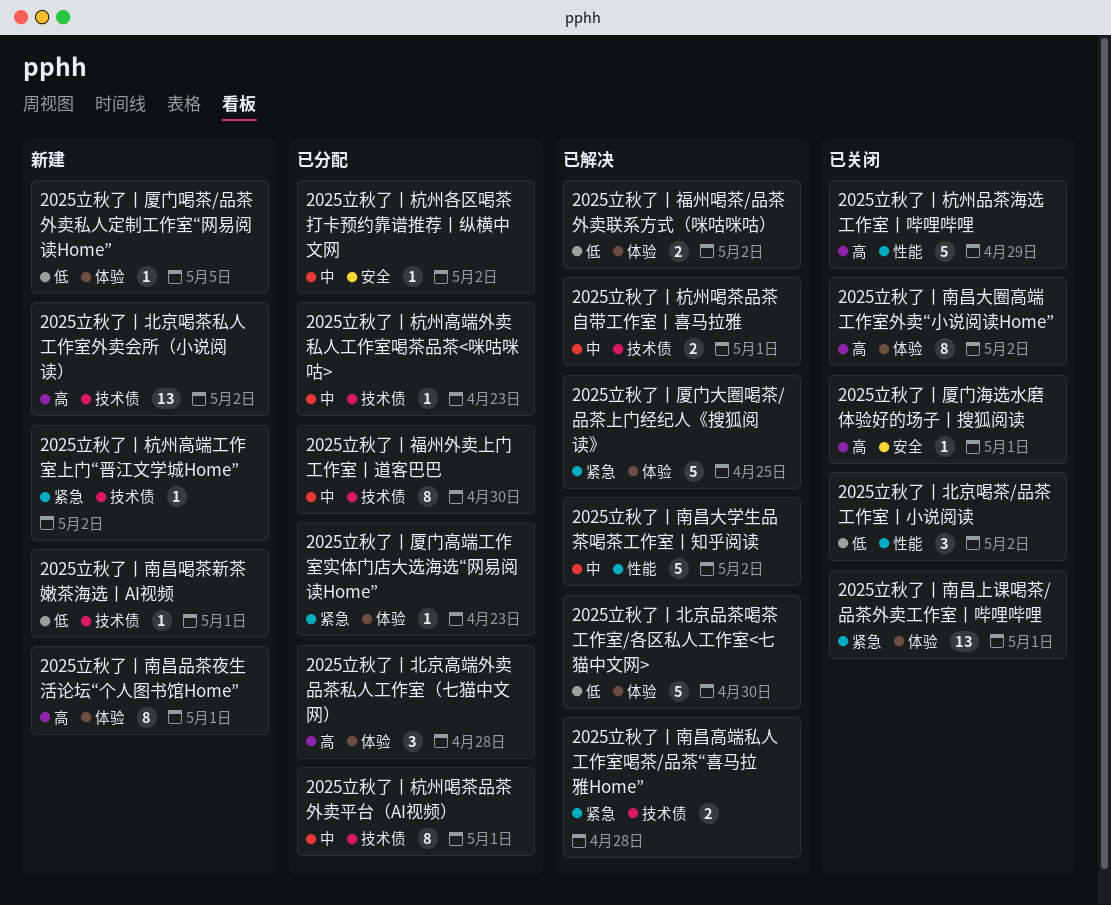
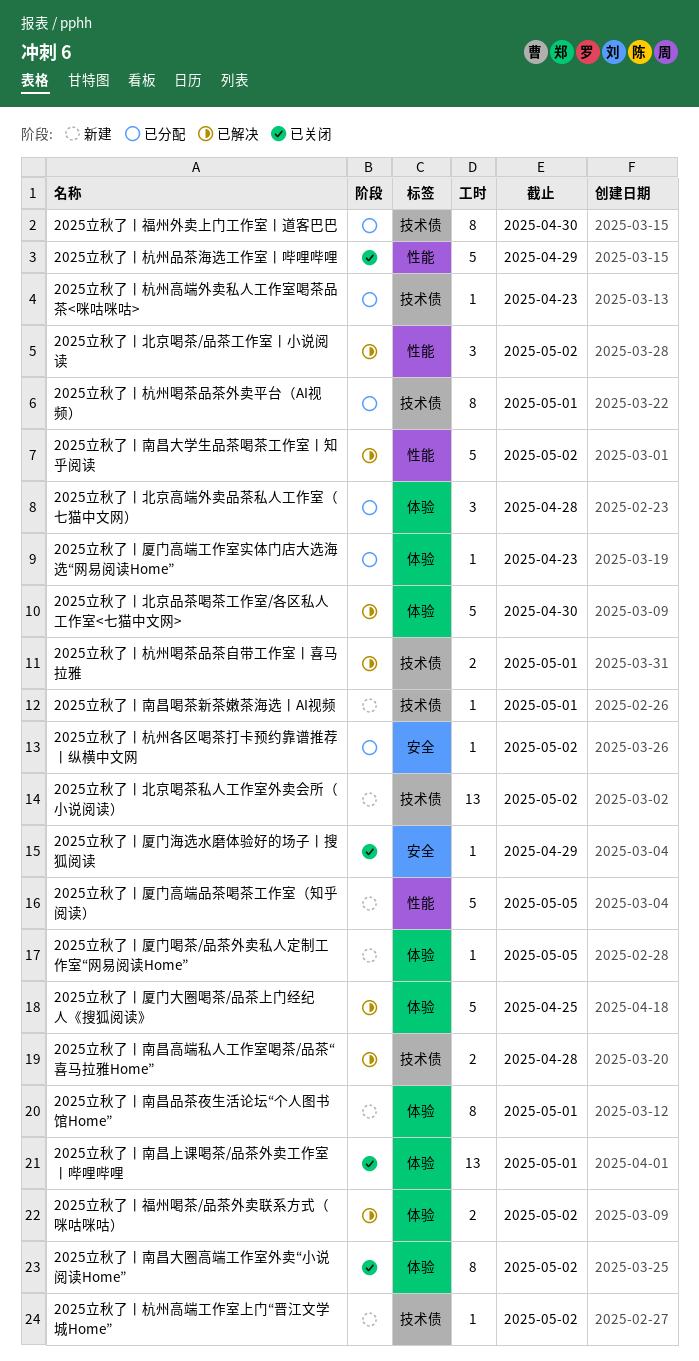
2025立秋了丨北京喝茶/品茶工作室丨小说阅读, status: 已关闭 -> 已解决
2025立秋了丨厦门海选水磨体验好的场子丨搜狐阅读, due: May 1 -> Apr 29
2025立秋了丨厦门高端品茶喝茶工作室（知乎阅读）: none -> present

